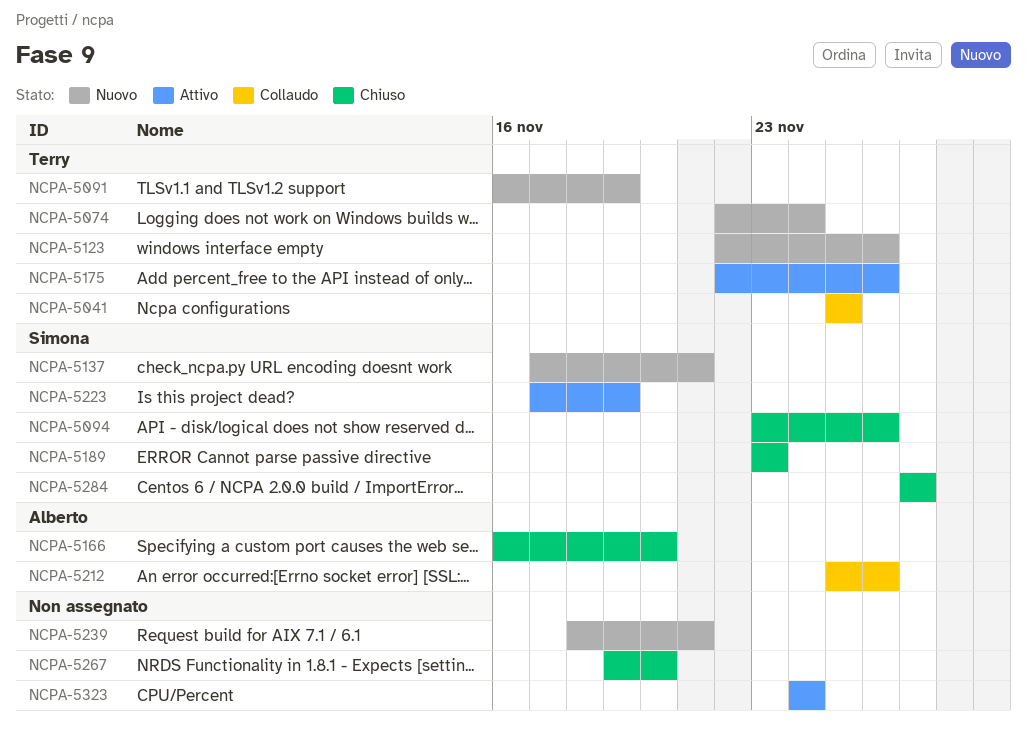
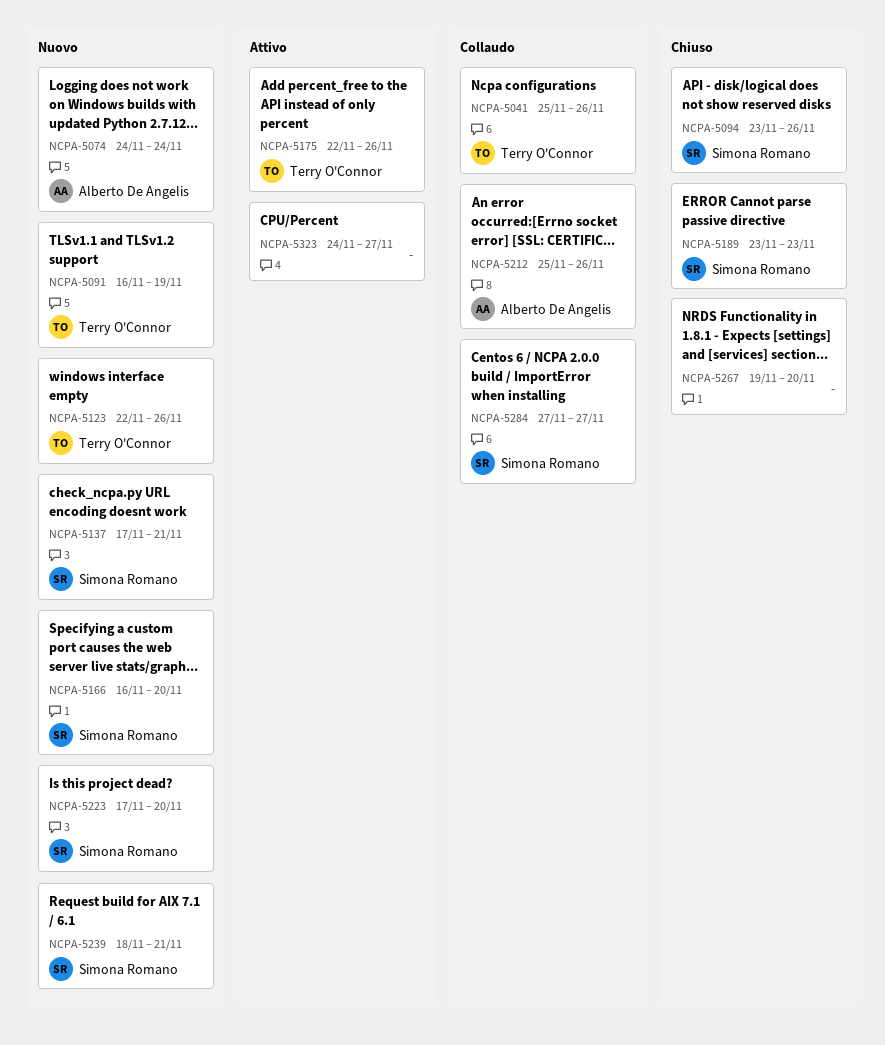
NCPA-5041, due: Nov 25 -> Nov 26
NCPA-5074, owner: Terry O'Connor -> Alberto De Angelis
NCPA-5074, start: Nov 22 -> Nov 24
NCPA-5166, status: Chiuso -> Nuovo
NCPA-5166, owner: Alberto De Angelis -> Simona Romano
NCPA-5223, status: Attivo -> Nuovo
NCPA-5223, due: Nov 19 -> Nov 20
NCPA-5239, owner: none -> Simona Romano
NCPA-5284, status: Chiuso -> Collaudo
NCPA-5323, due: Nov 24 -> Nov 27

